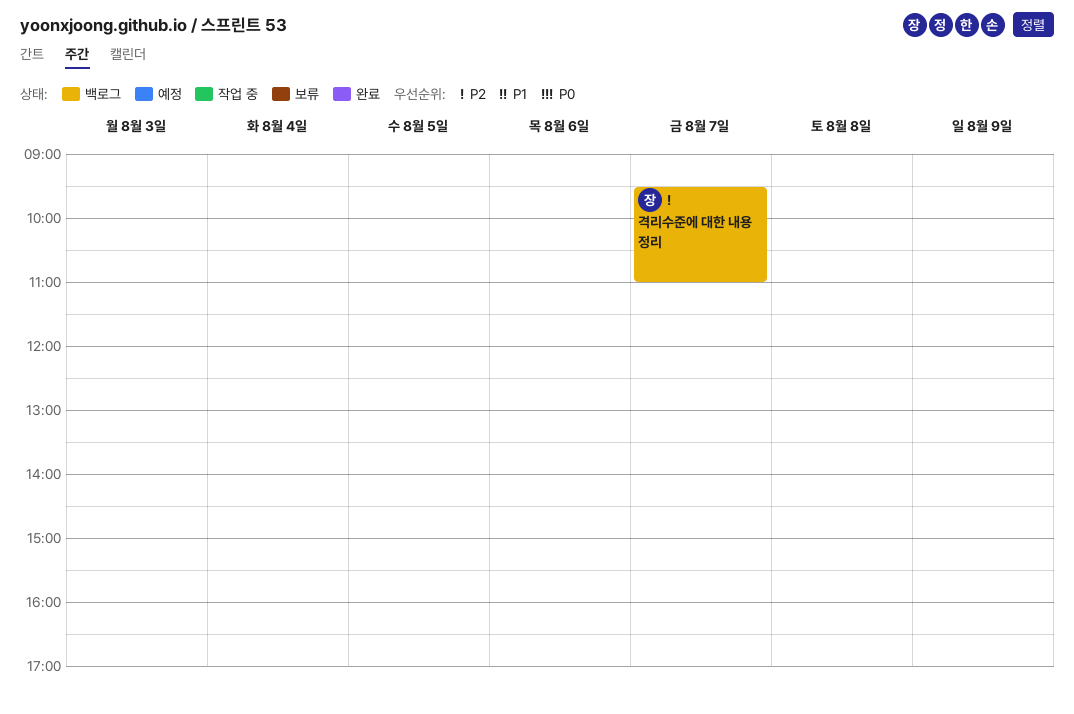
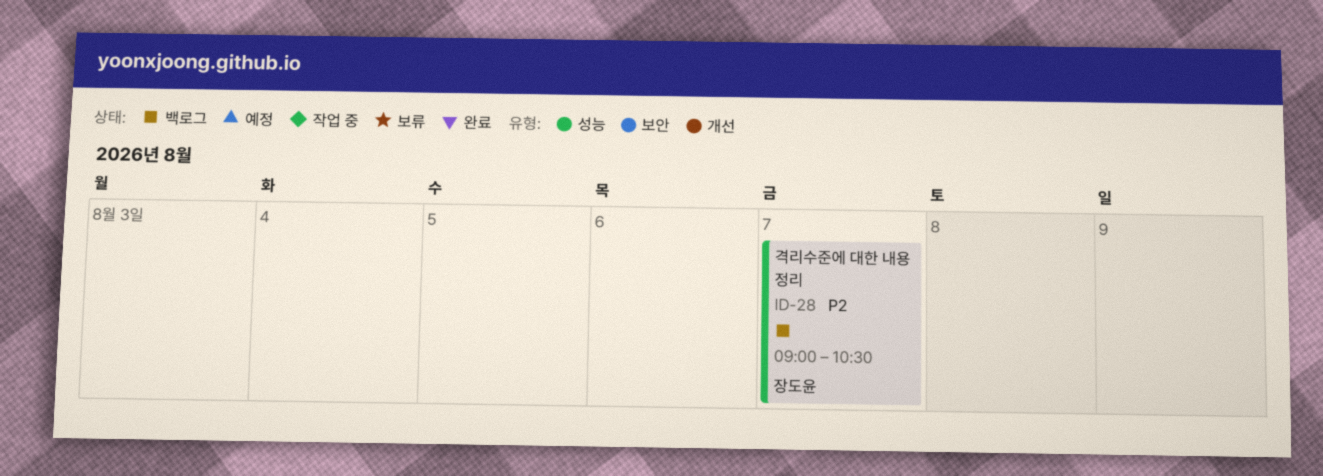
격리수준에 대한 내용 정리, begins: 09:30 -> 09:00
격리수준에 대한 내용 정리, ends: 11:00 -> 10:30

